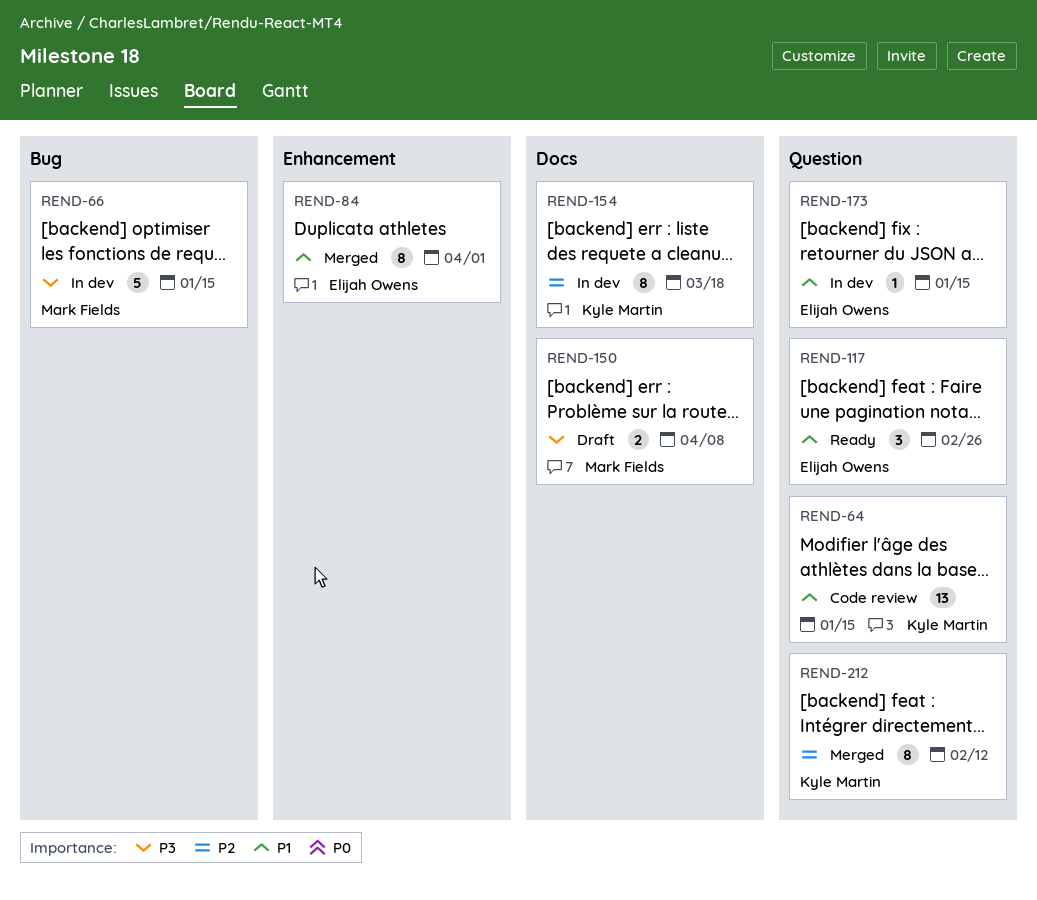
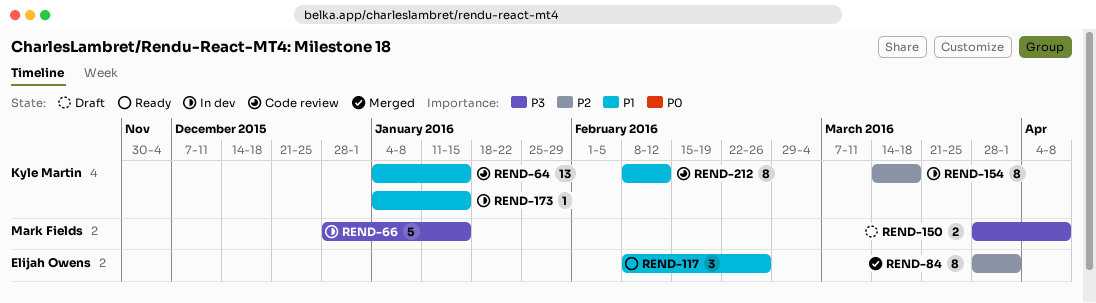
REND-84, priority: P1 -> P2
REND-173, owner: Elijah Owens -> Kyle Martin
REND-212, status: Merged -> Code review
REND-212, priority: P2 -> P1

